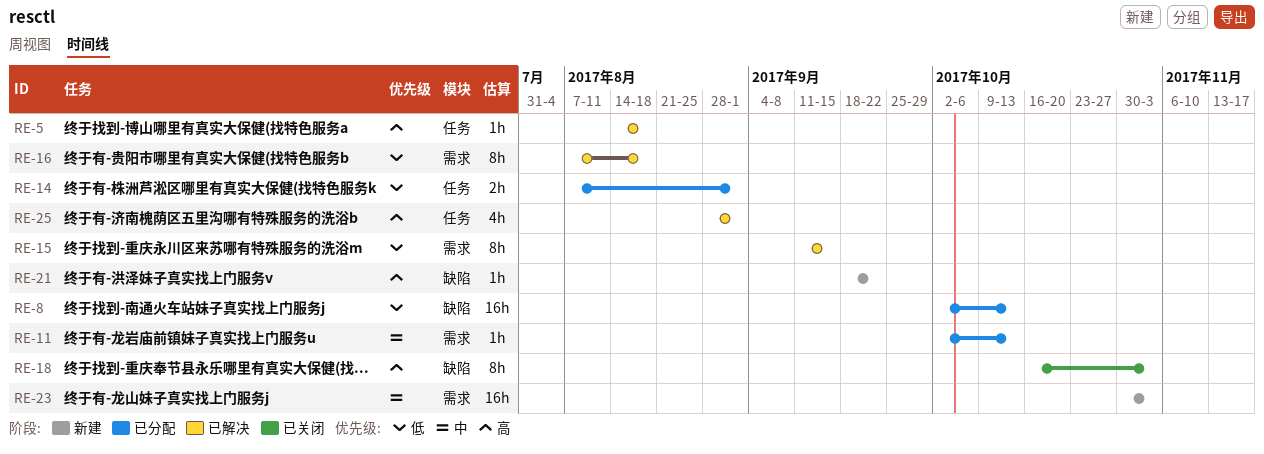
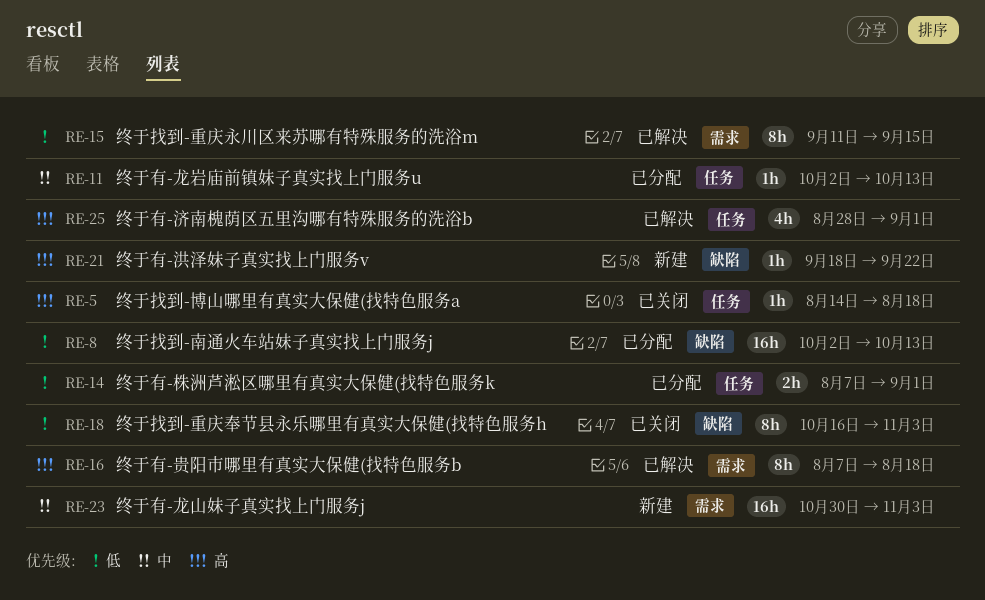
RE-5, status: 已解决 -> 已关闭
RE-11, label: 需求 -> 任务
RE-16, priority: 低 -> 高
RE-18, priority: 高 -> 低

